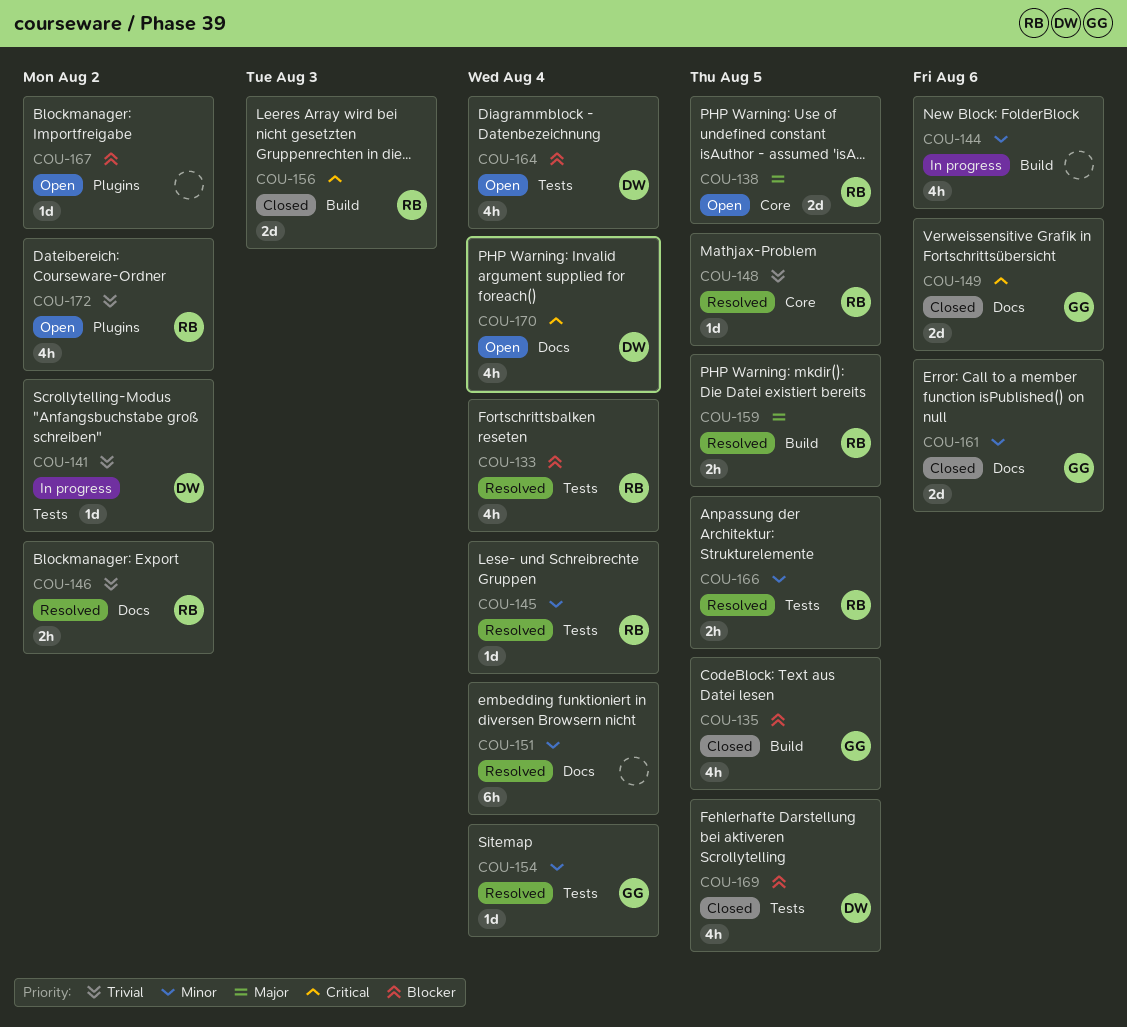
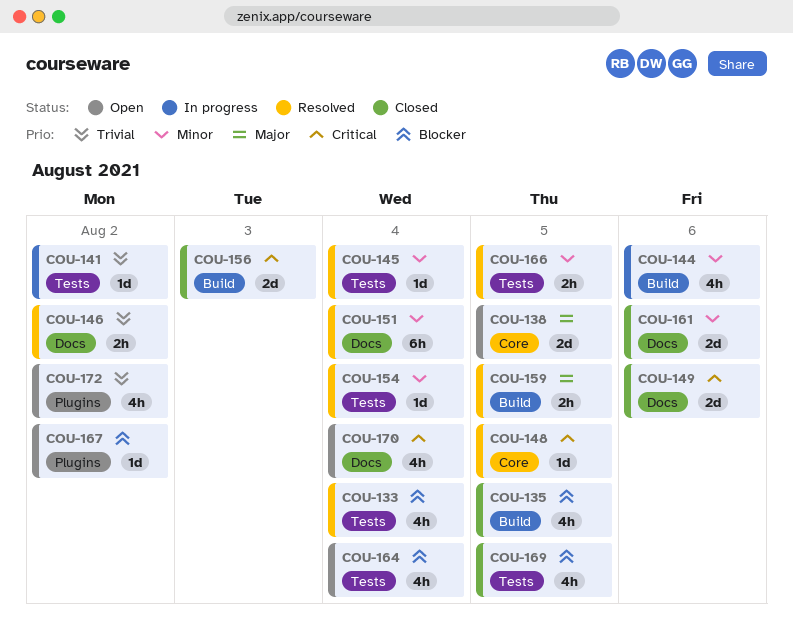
COU-148, priority: Trivial -> Critical

